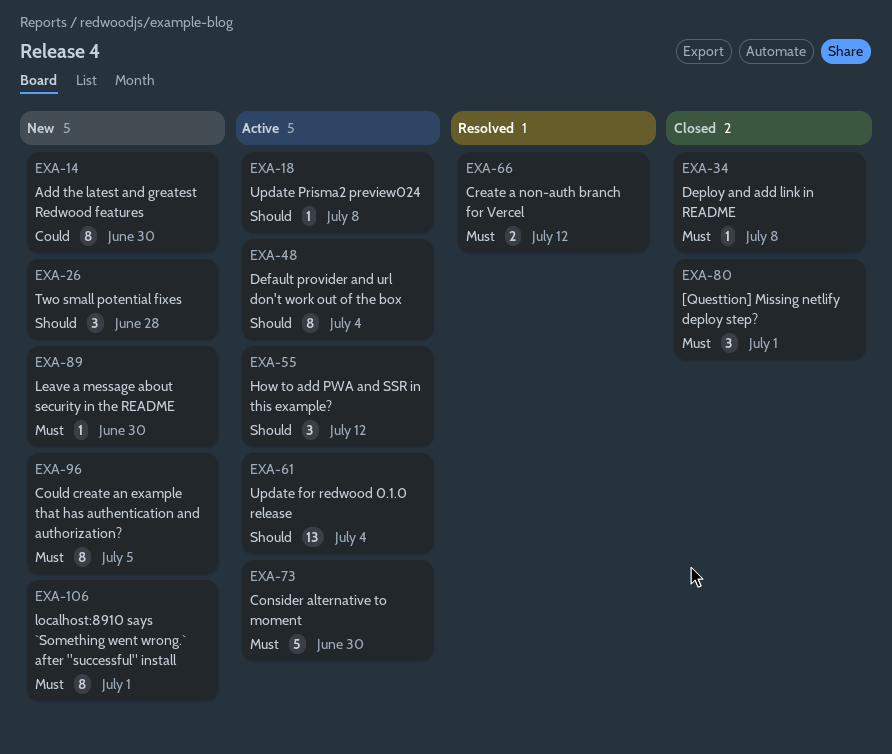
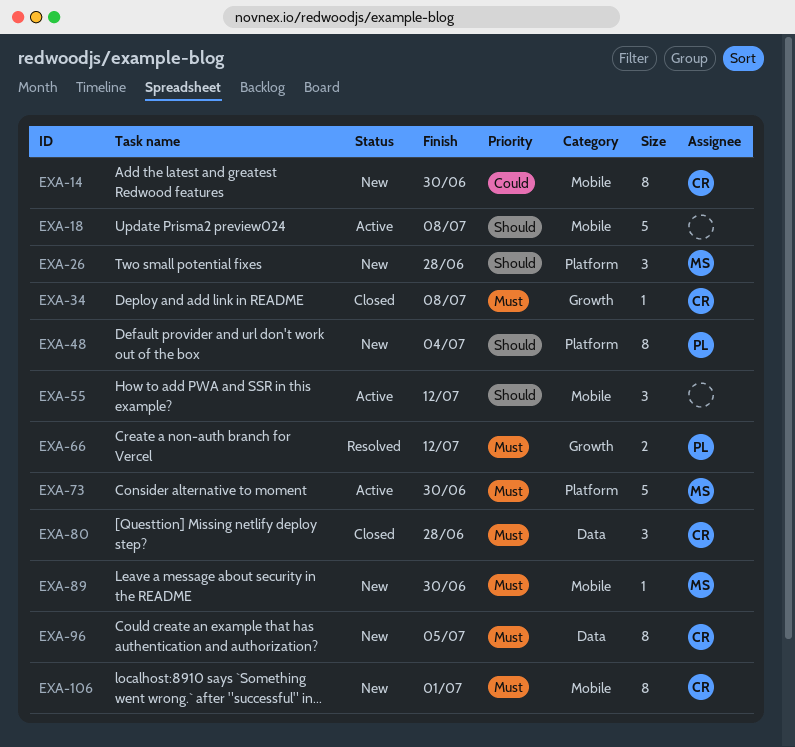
EXA-18, estimate: 1 -> 5
EXA-48, status: Active -> New
EXA-61: present -> none
EXA-80, due: Jul 1 -> Jun 28

